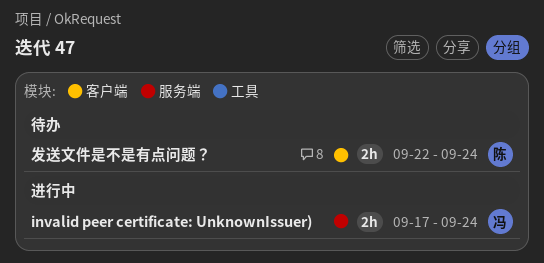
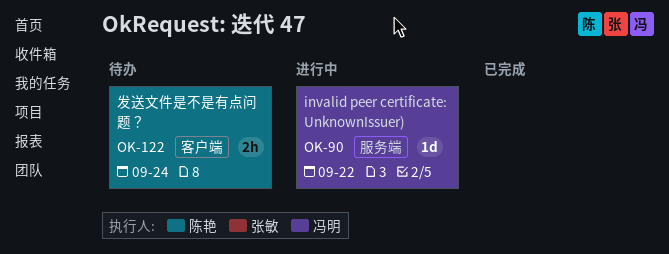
invalid peer certificate: UnknownIssuer), estimate: 2h -> 1d
invalid peer certificate: UnknownIssuer), due: Sep 24 -> Sep 22

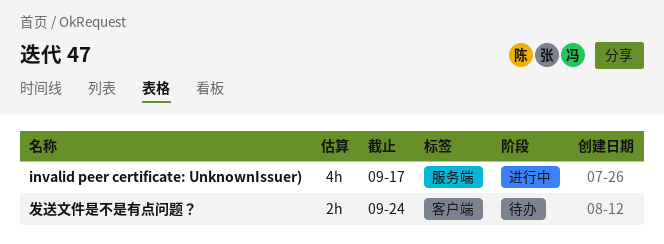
invalid peer certificate: UnknownIssuer), estimate: 1d -> 4h
invalid peer certificate: UnknownIssuer), due: Sep 22 -> Sep 17

